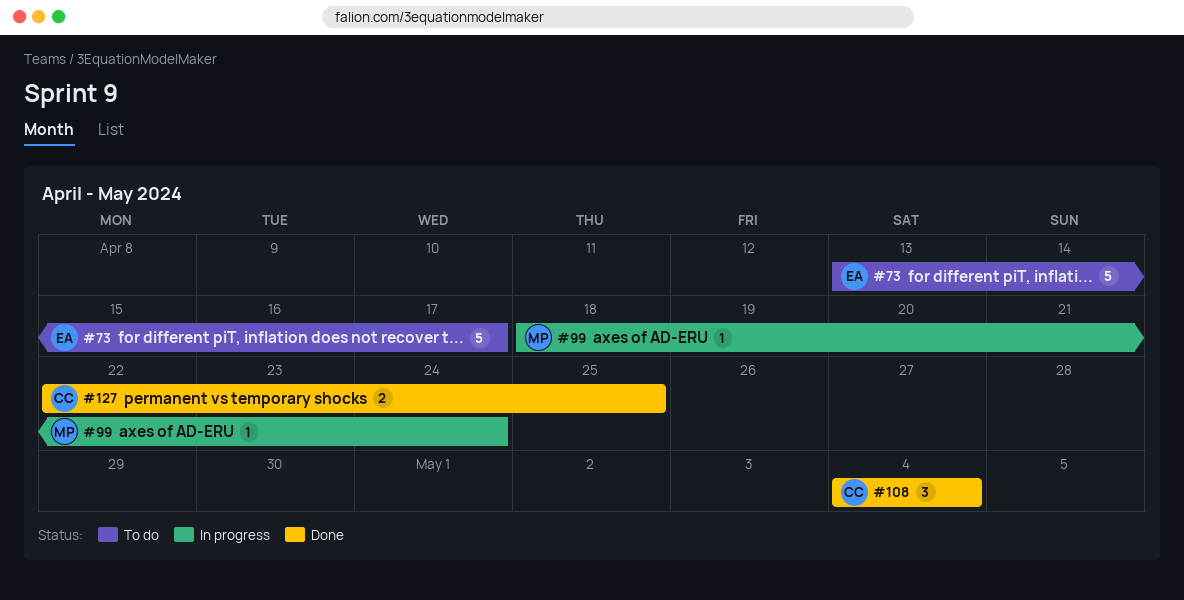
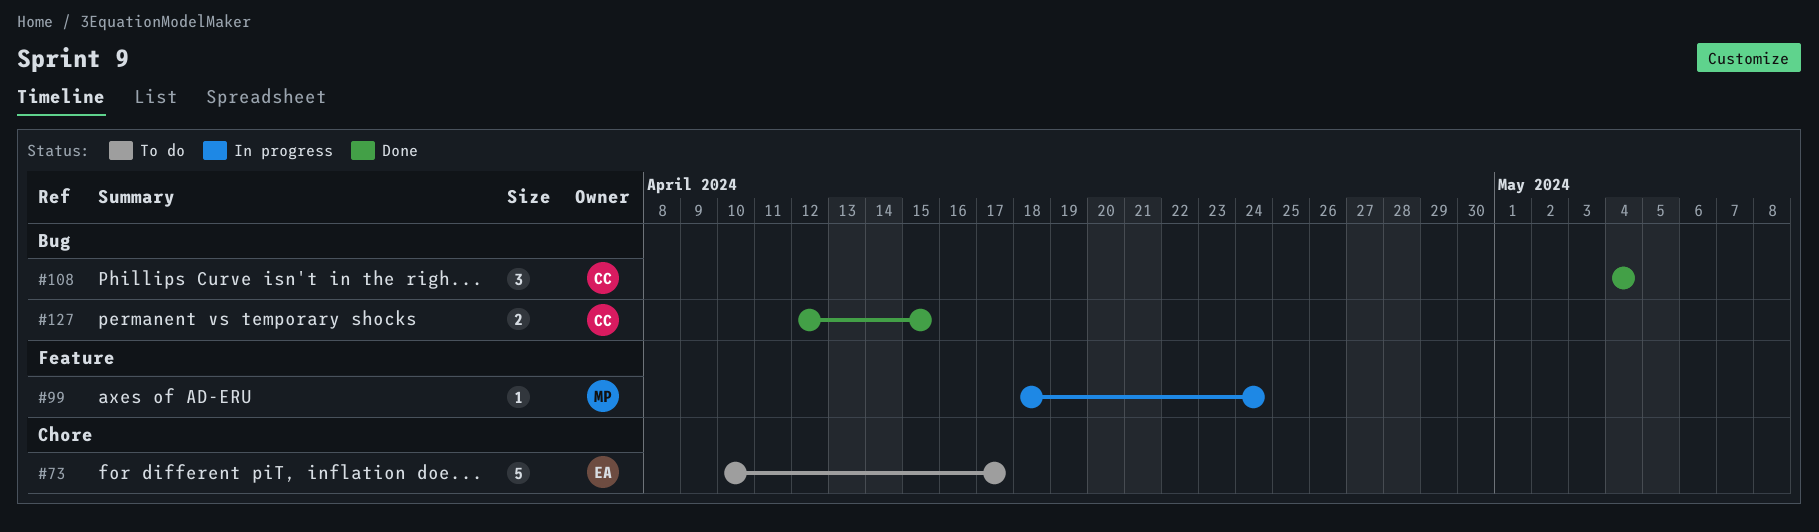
#73, start: Apr 13 -> Apr 10
#127, start: Apr 22 -> Apr 12
#127, due: Apr 25 -> Apr 15

